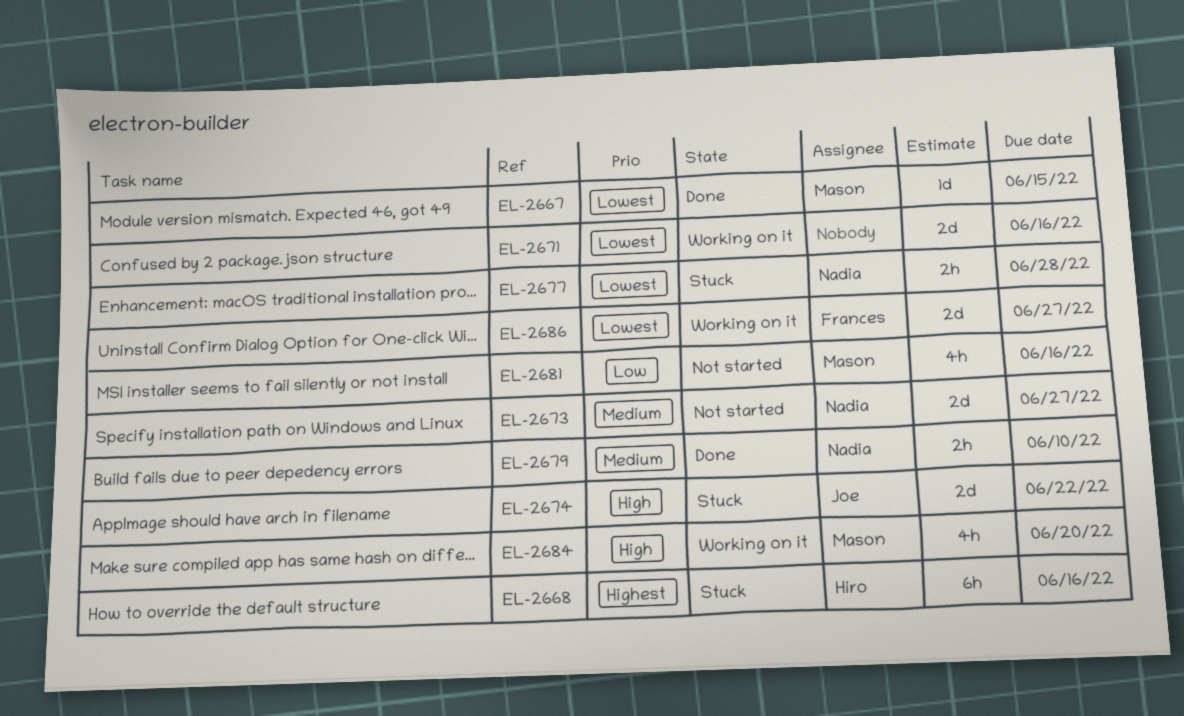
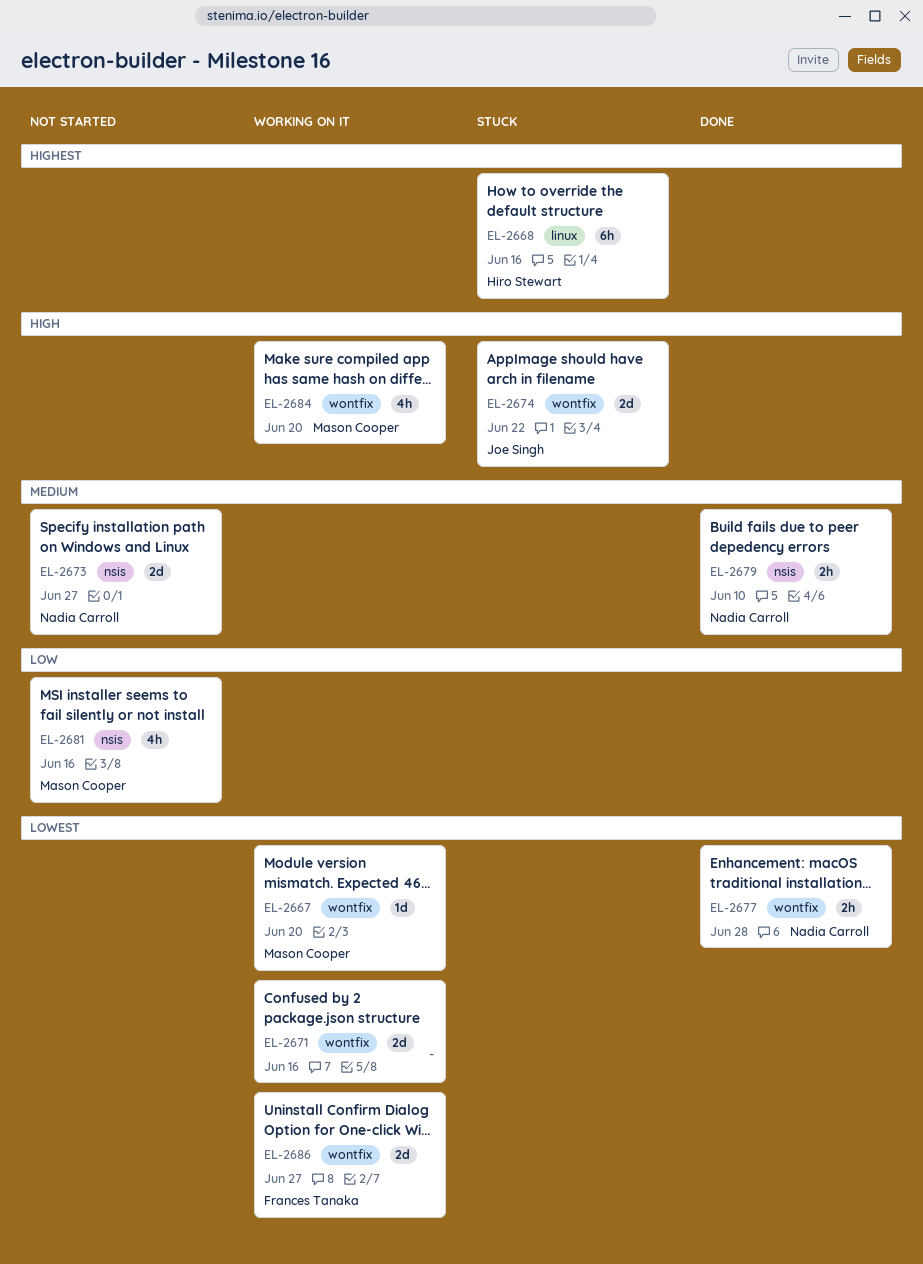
EL-2667, status: Done -> Working on it
EL-2667, due: Jun 15 -> Jun 20
EL-2677, status: Stuck -> Done

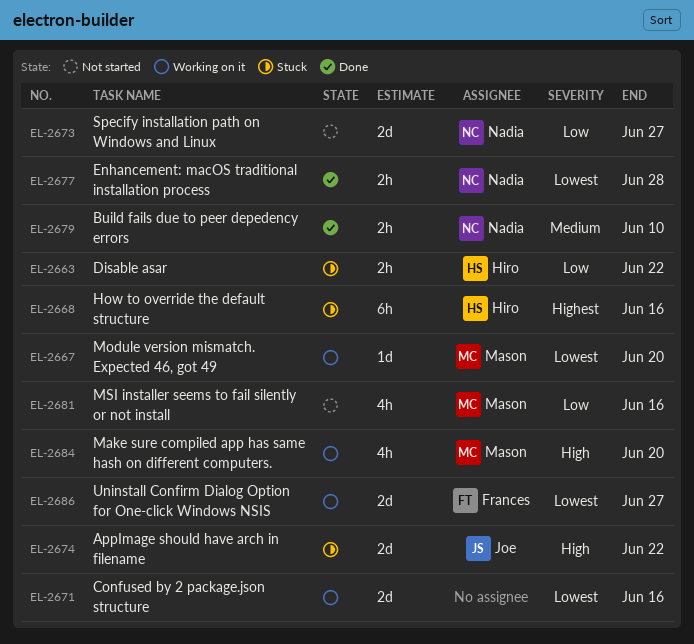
EL-2663: none -> present
EL-2673, priority: Medium -> Low

